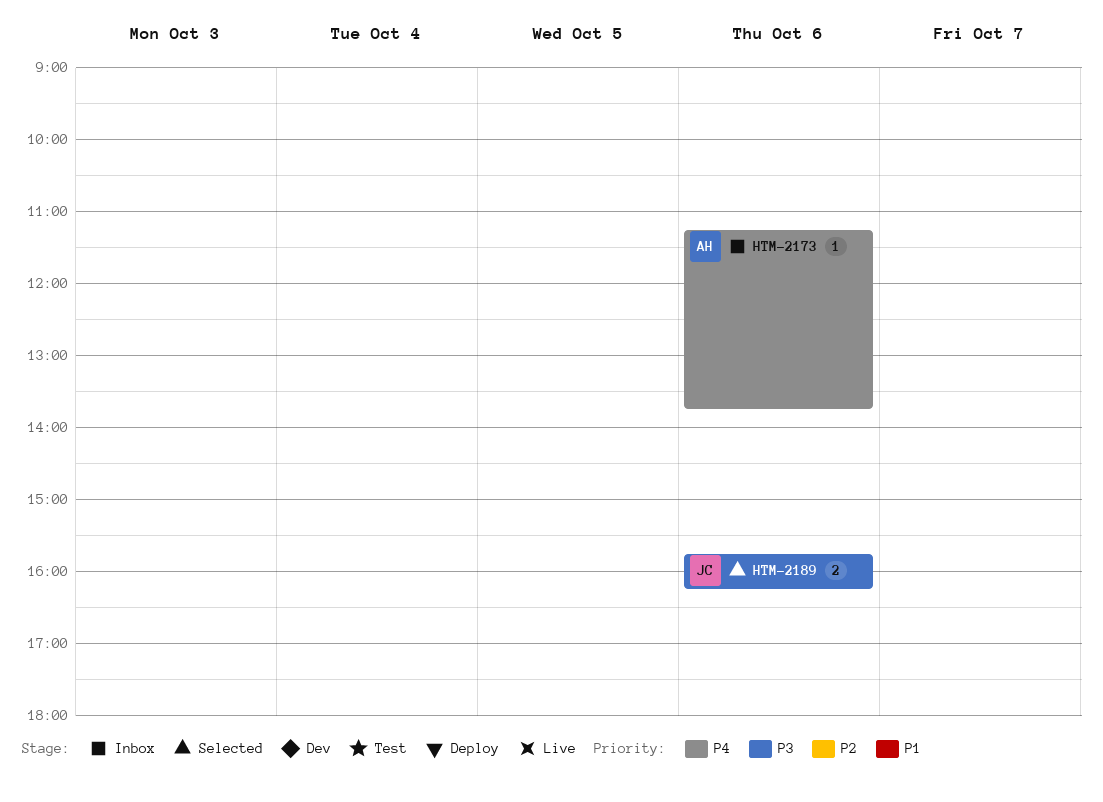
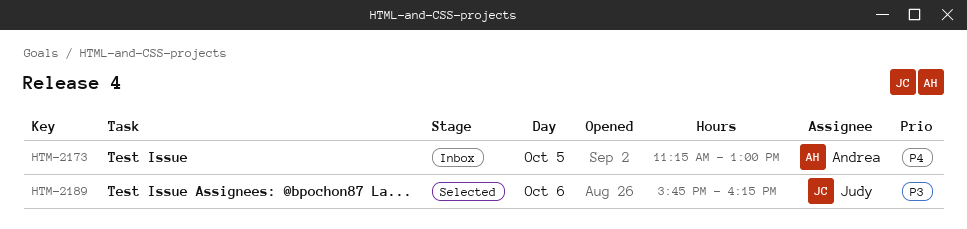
HTM-2173, day: Oct 6 -> Oct 5
HTM-2173, ends: 13:45 -> 13:00

